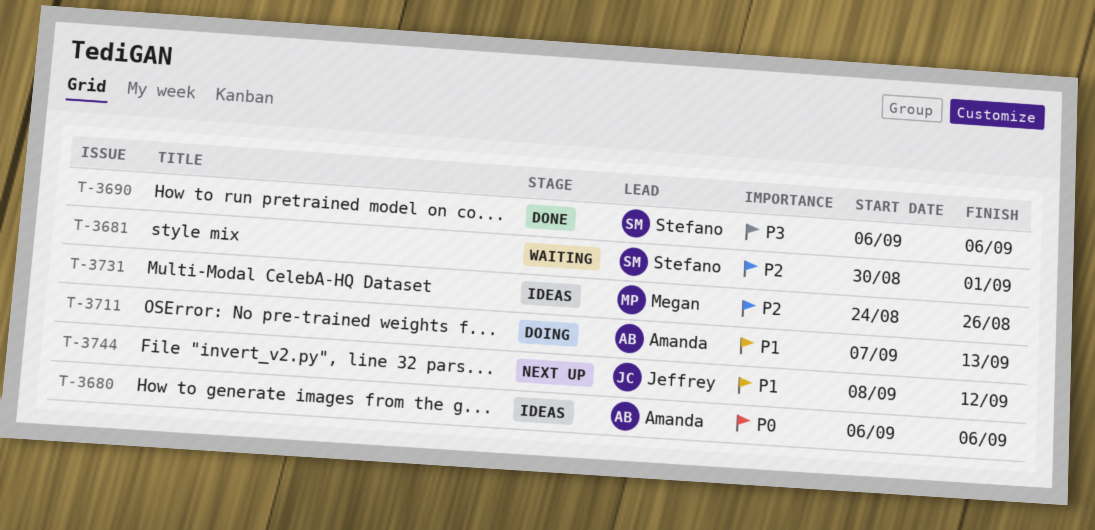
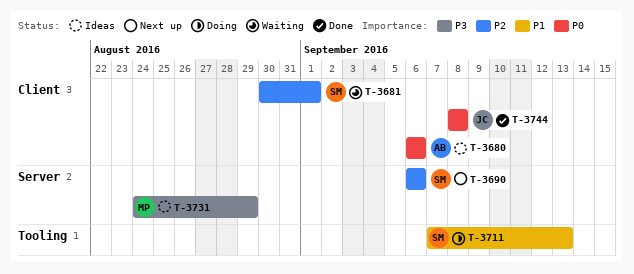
T-3690, status: Done -> Next up
T-3690, priority: P3 -> P2
T-3711, owner: Amanda -> Stefano
T-3731, priority: P2 -> P3
T-3731, due: Aug 26 -> Aug 29
T-3744, status: Next up -> Done
T-3744, priority: P1 -> P0
T-3744, due: Sep 12 -> Sep 8

